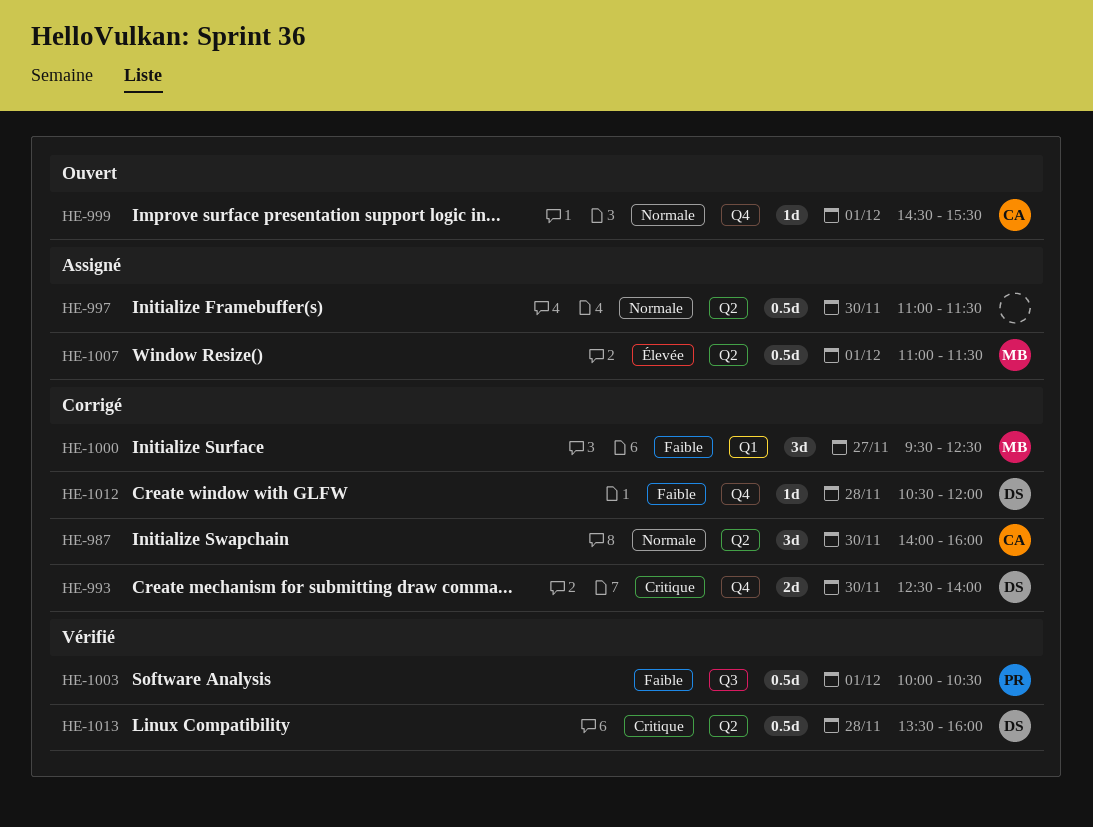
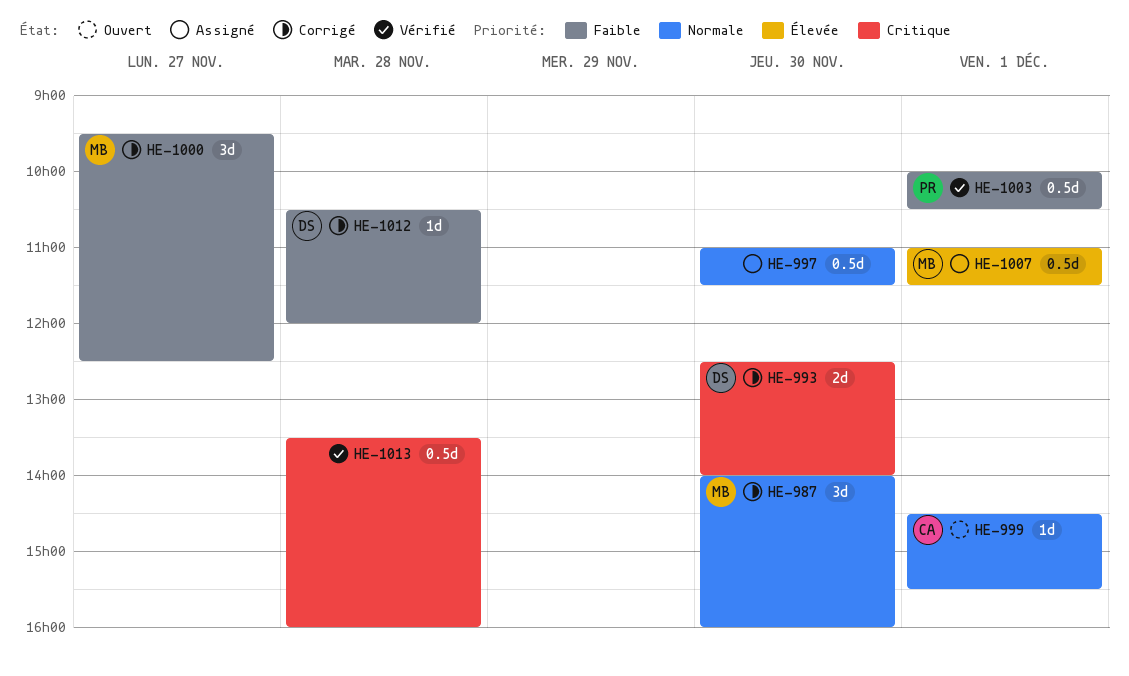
HE-987, owner: CA -> MB
HE-1013, owner: DS -> none

